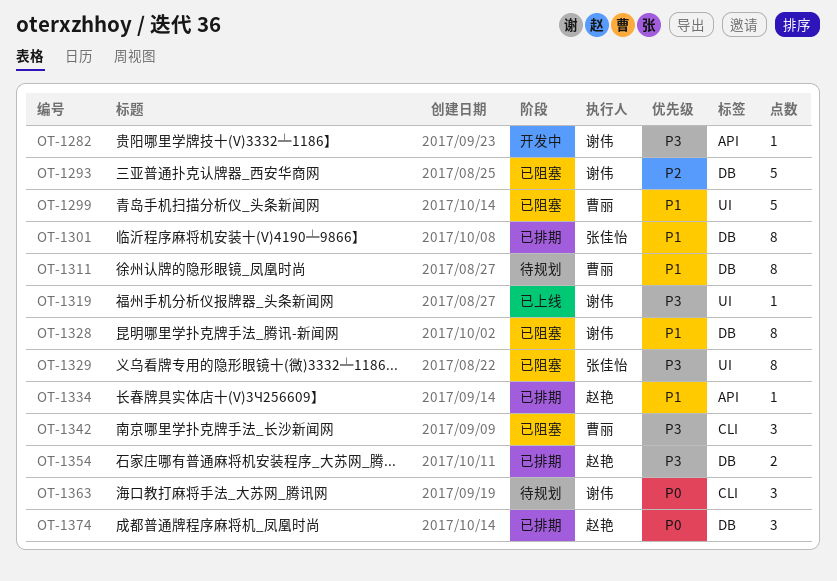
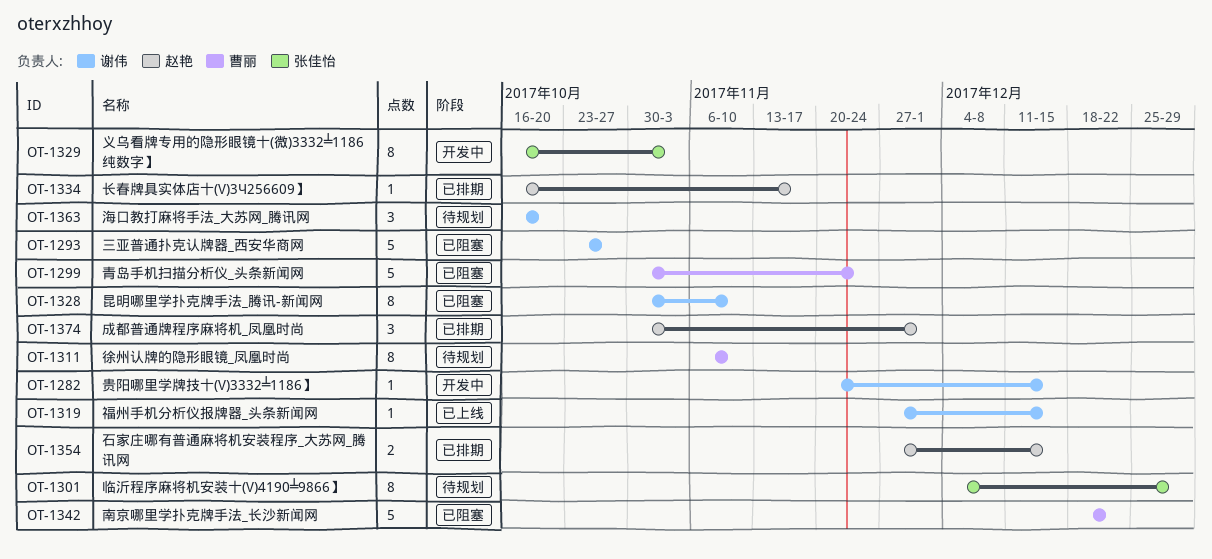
OT-1301, status: 已排期 -> 待规划
OT-1329, status: 已阻塞 -> 开发中
OT-1342, estimate: 3 -> 5

